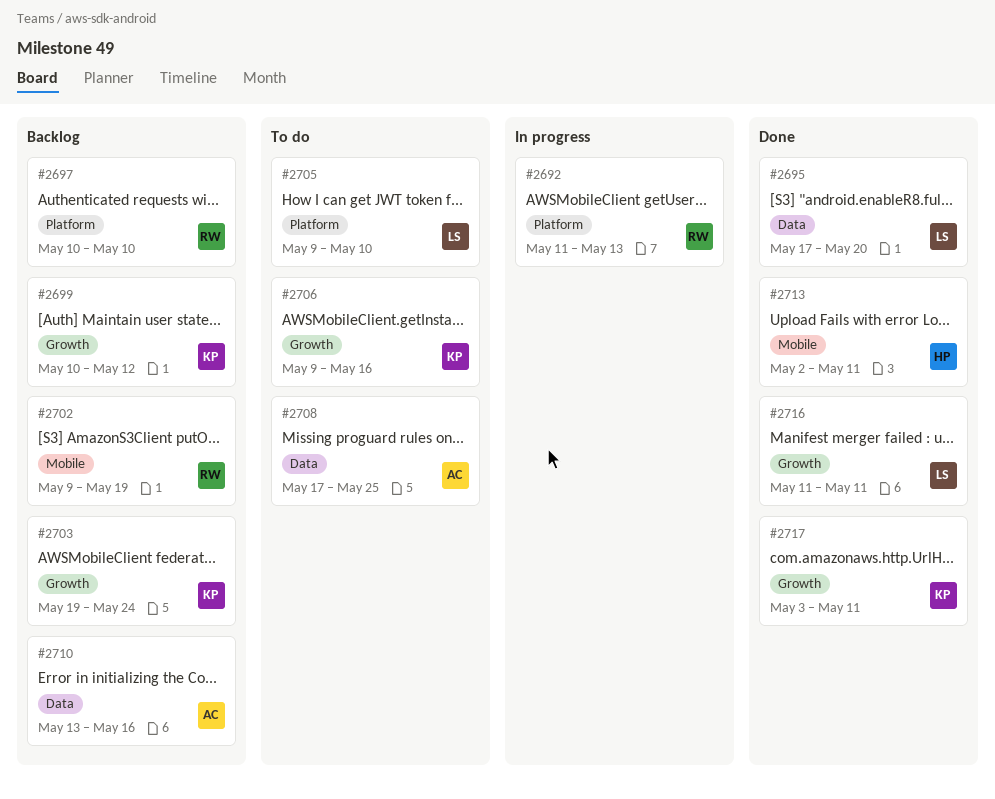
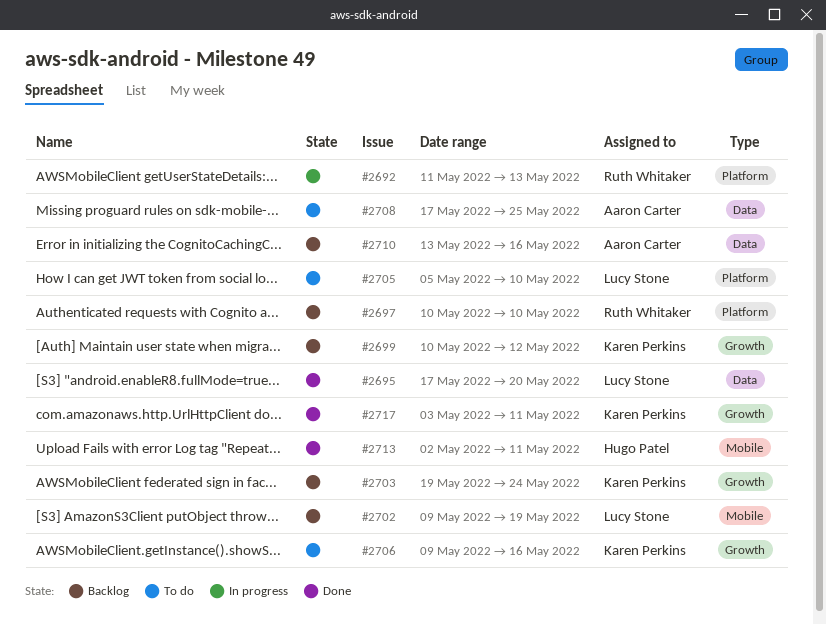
#2702, owner: Ruth Whitaker -> Lucy Stone
#2705, start: May 9 -> May 5
#2716: present -> none

